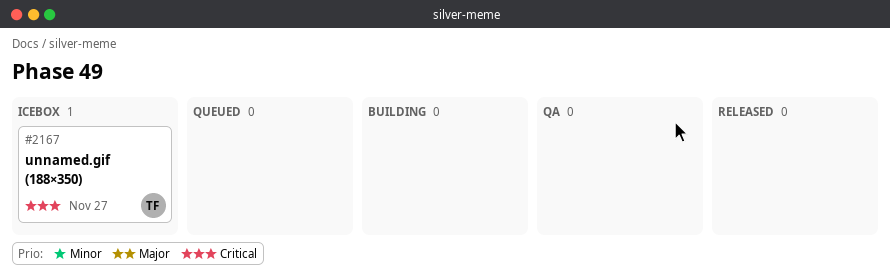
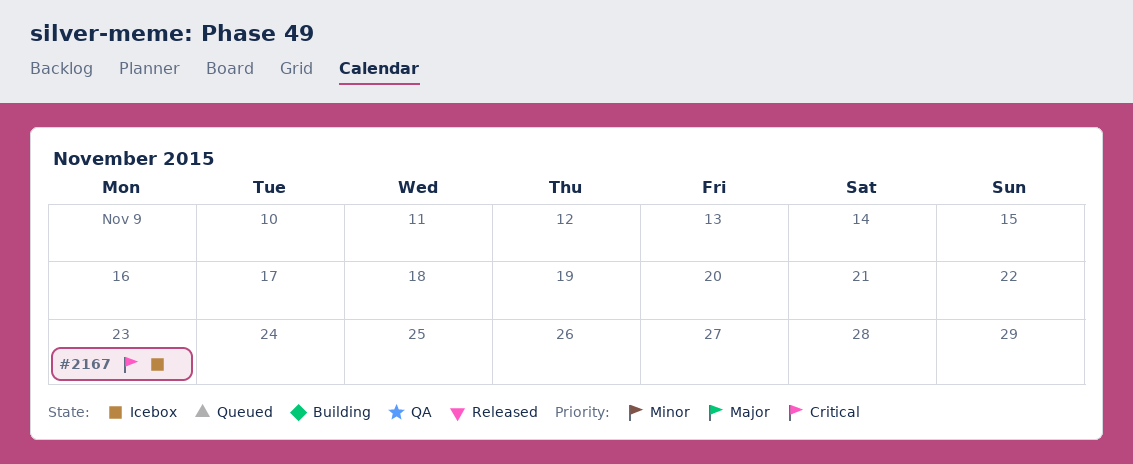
#2167, due: Nov 27 -> Nov 23

